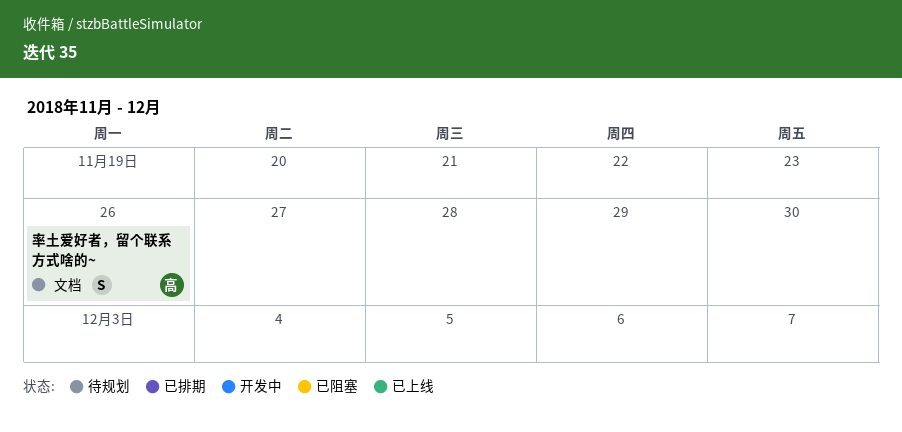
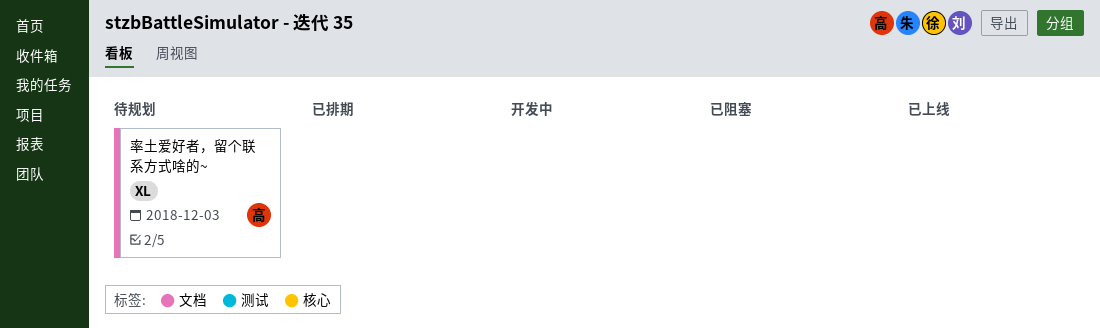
率土爱好者，留个联系方式啥的~, estimate: S -> XL
率土爱好者，留个联系方式啥的~, due: Nov 26 -> Dec 3

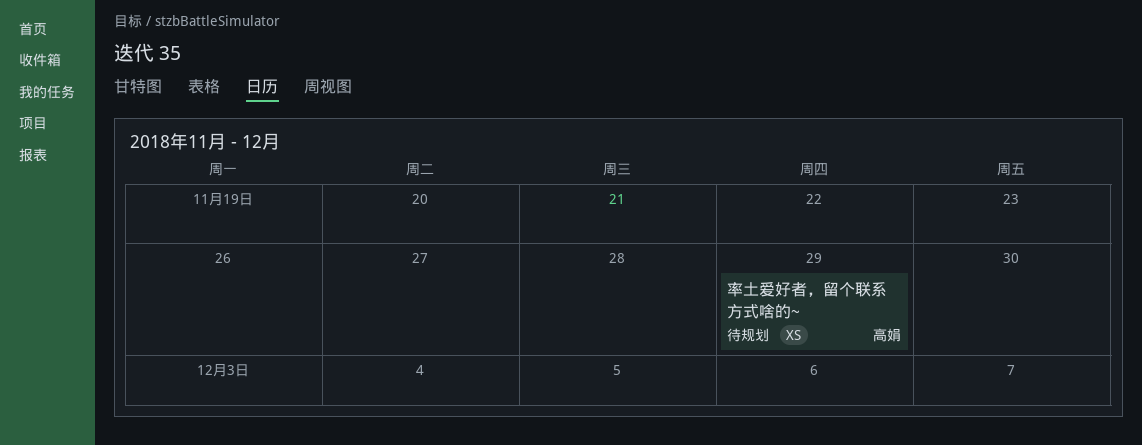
率土爱好者，留个联系方式啥的~, estimate: XL -> XS
率土爱好者，留个联系方式啥的~, due: Dec 3 -> Nov 29

